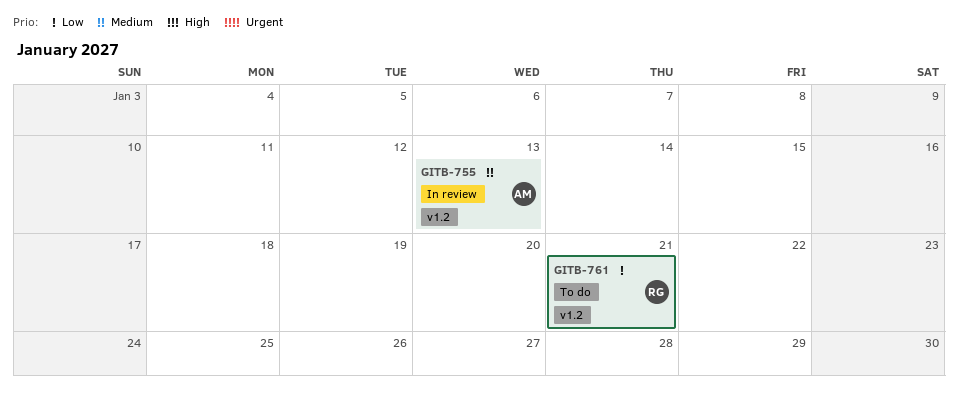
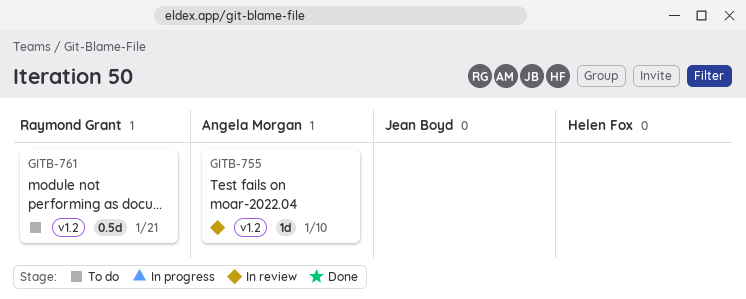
GITB-755, due: Jan 13 -> Jan 10

